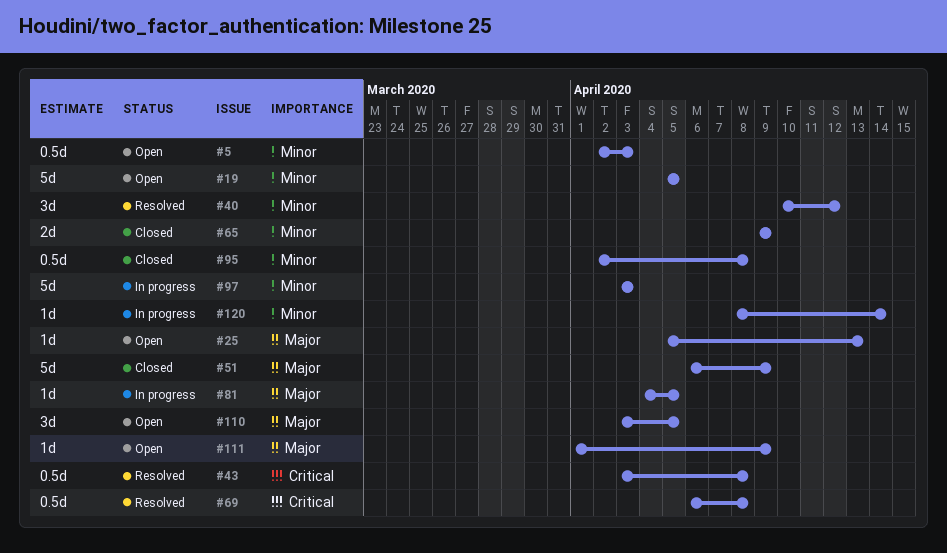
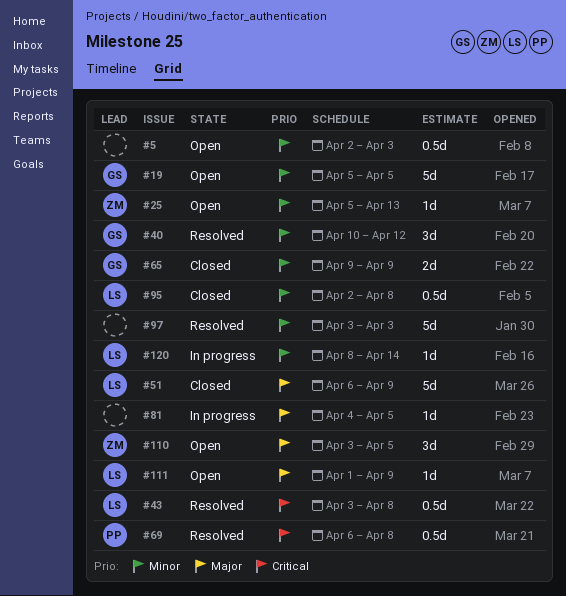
#25, priority: Major -> Minor
#97, status: In progress -> Resolved

